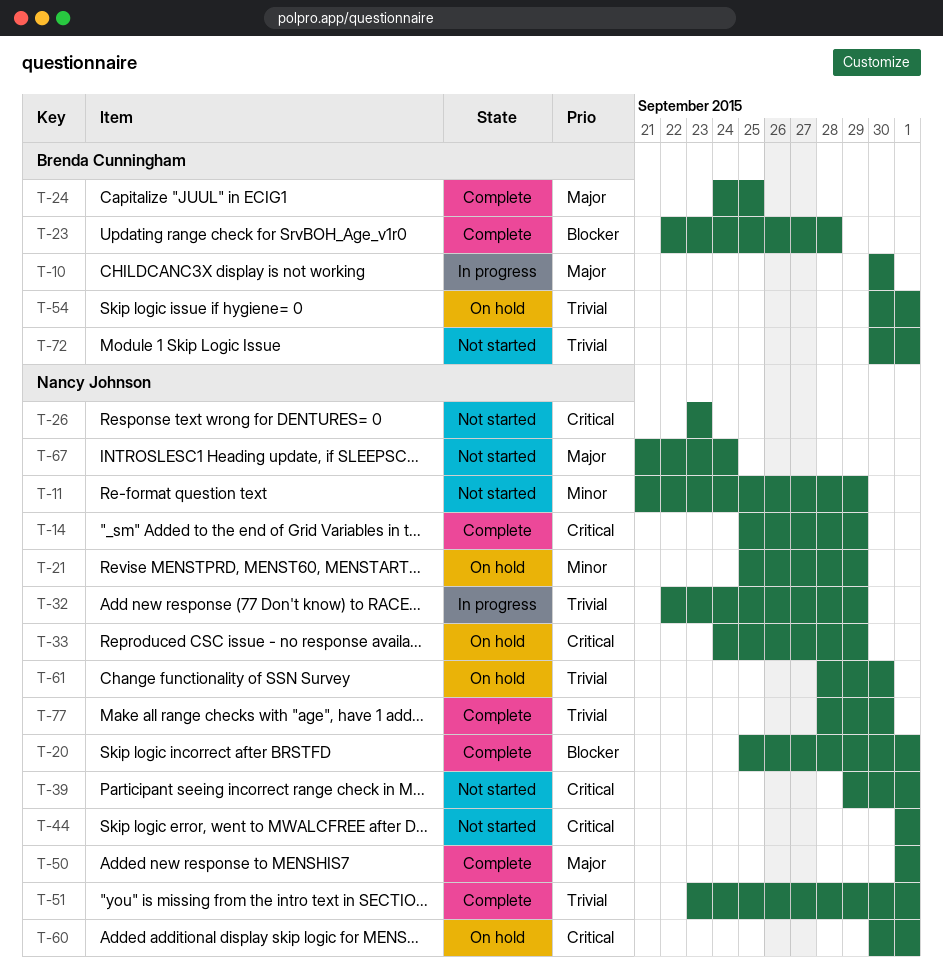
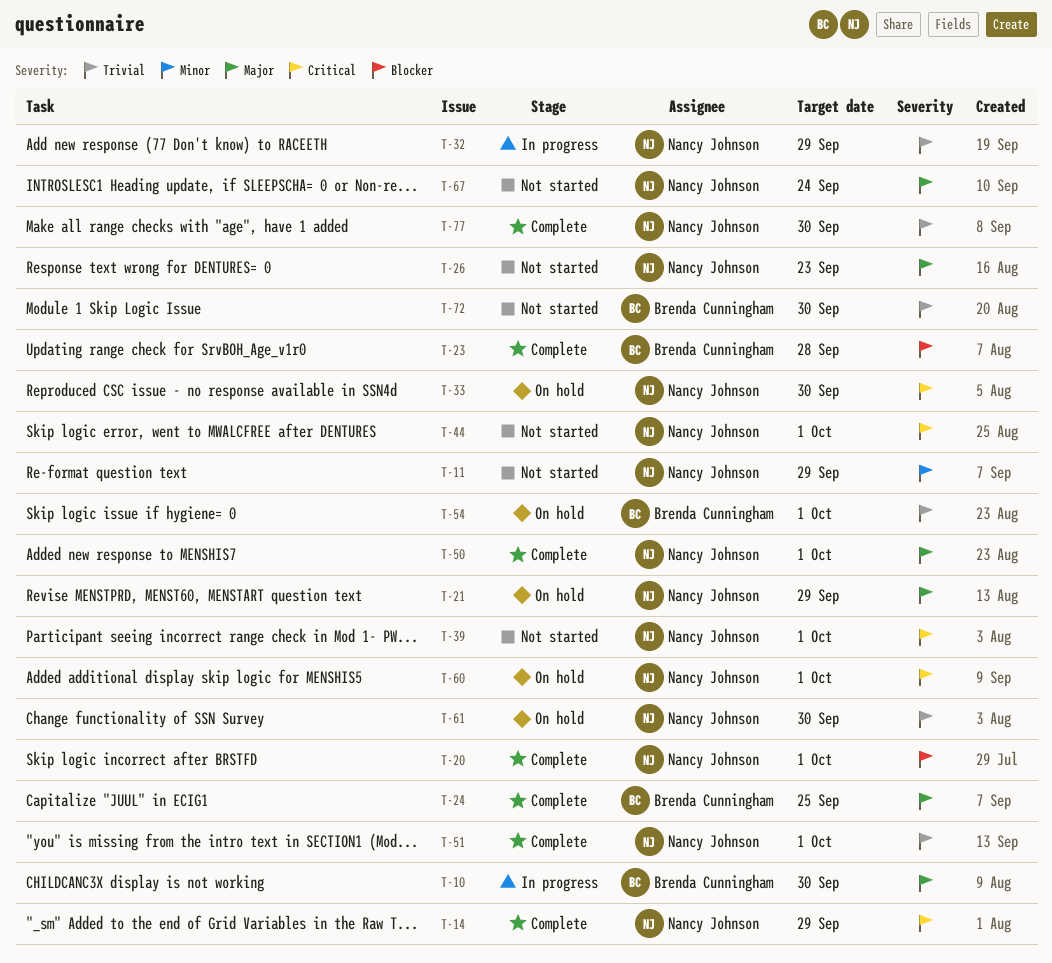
T-21, priority: Minor -> Major
T-26, priority: Critical -> Major
T-33, due: Sep 29 -> Sep 30
T-72, due: Oct 1 -> Sep 30

